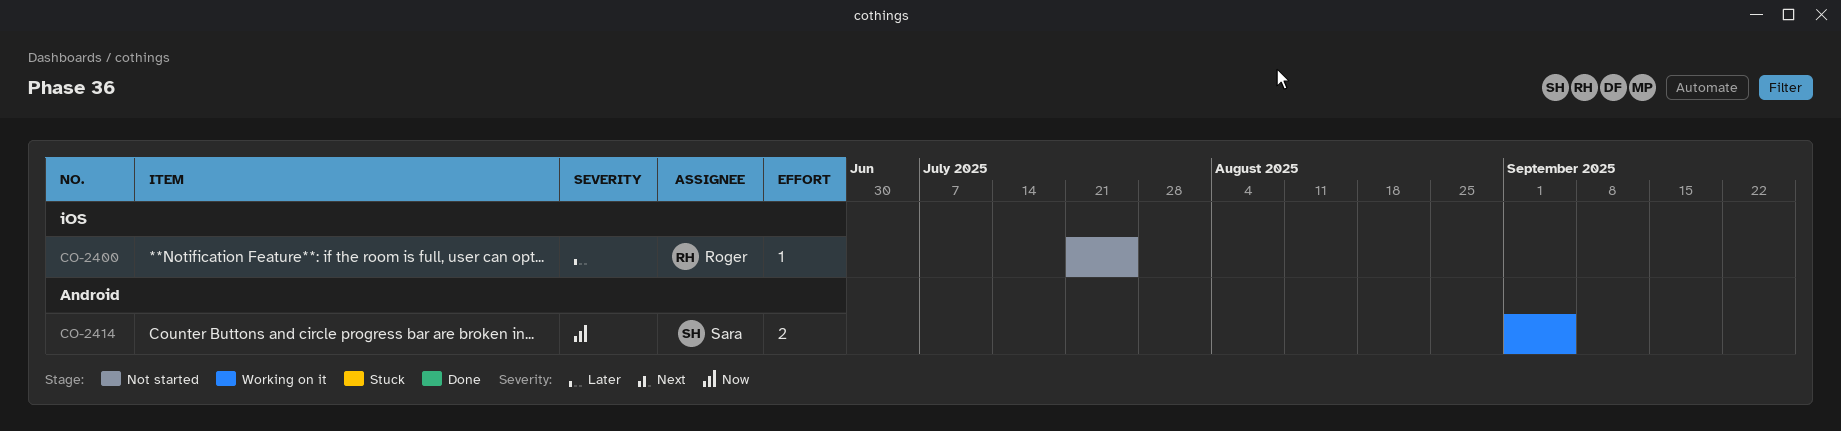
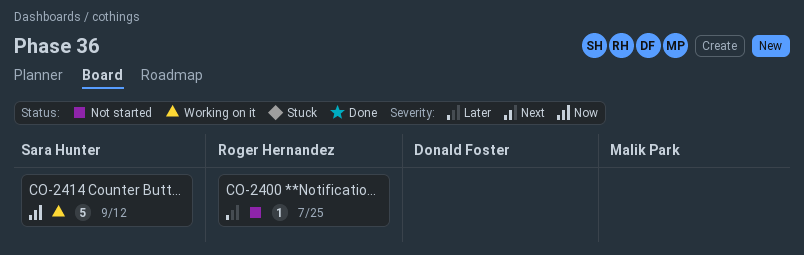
CO-2414, estimate: 2 -> 5
CO-2414, due: Sep 5 -> Sep 12

